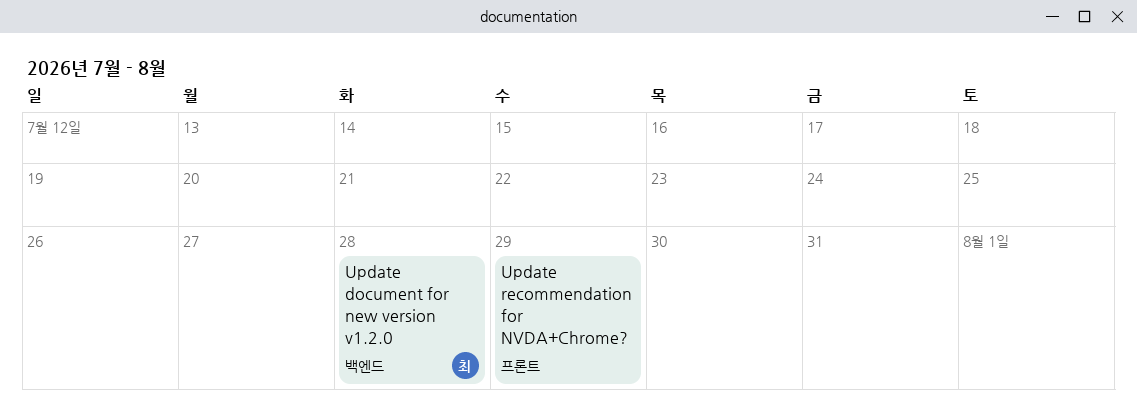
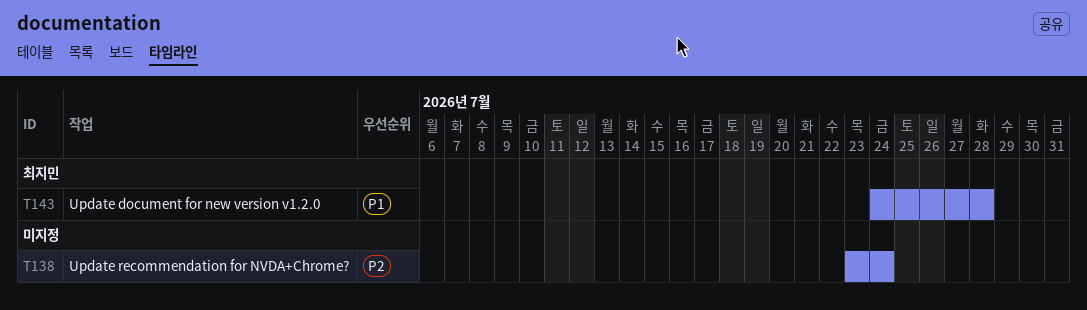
Update recommendation for NVDA+Chrome?, due: Jul 29 -> Jul 24

